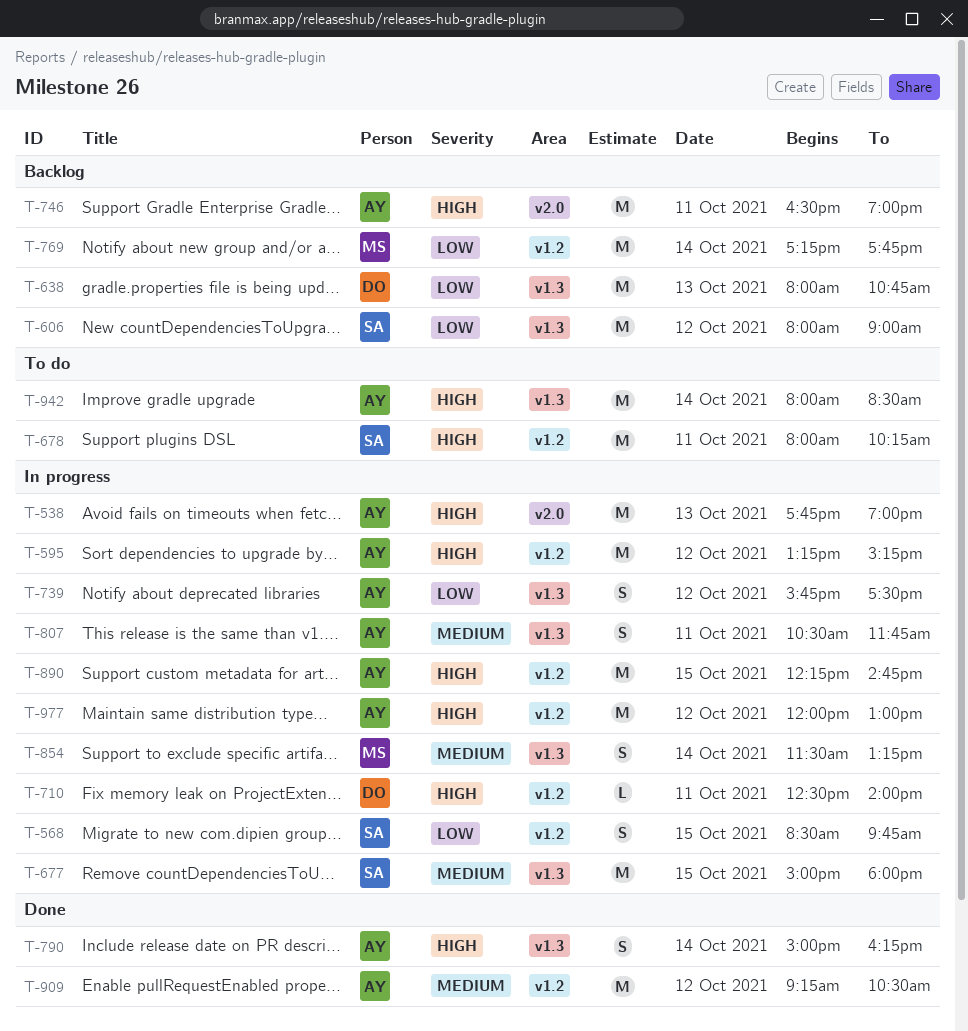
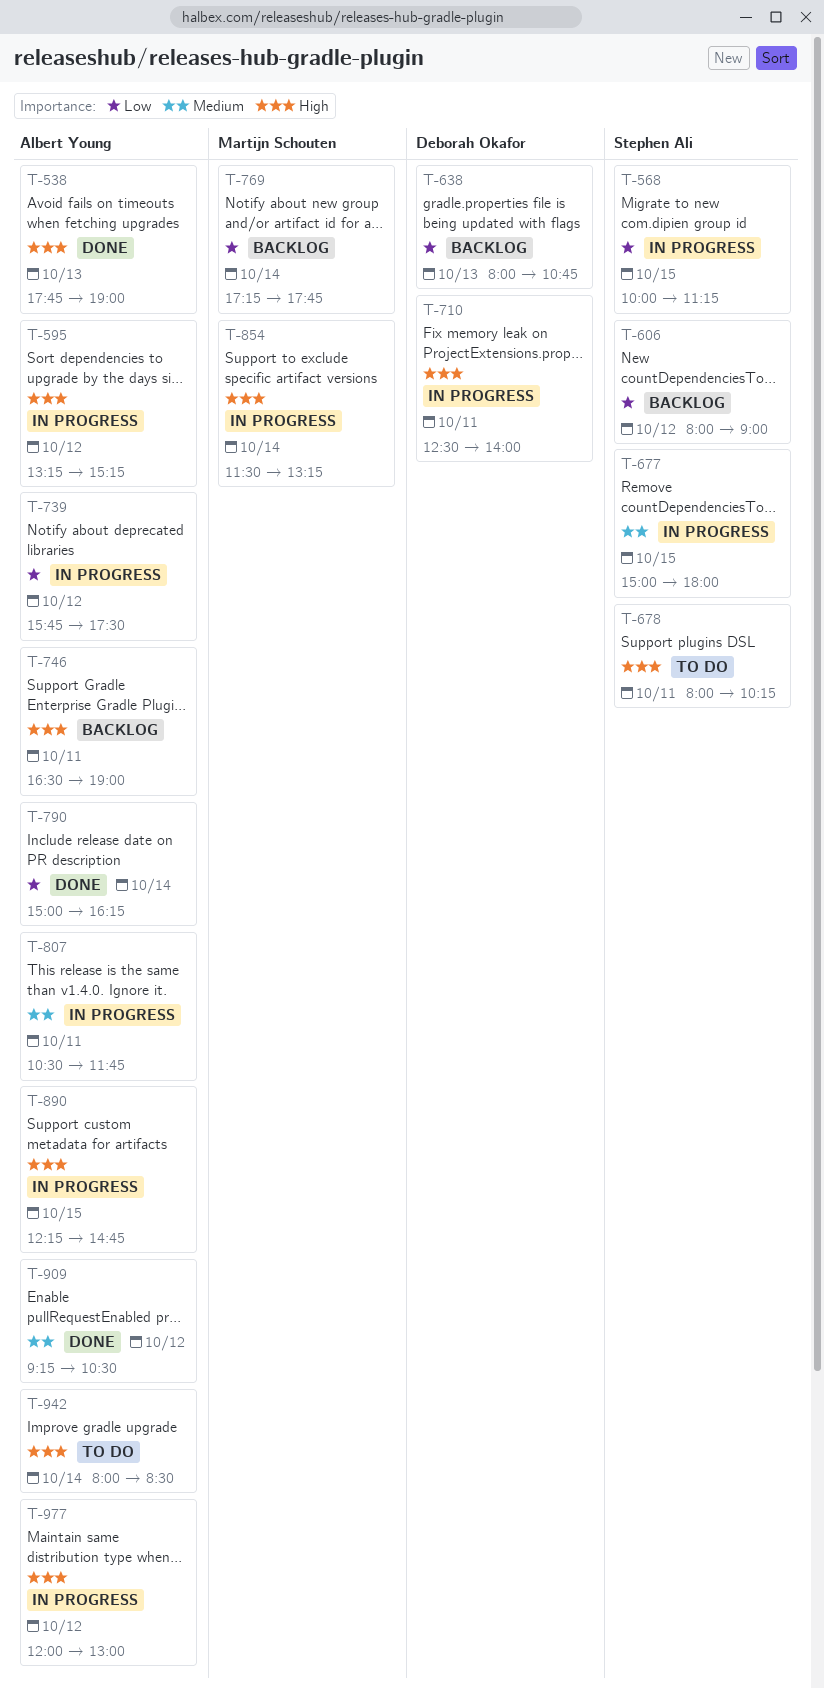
T-538, status: In progress -> Done
T-568, begins: 08:30 -> 10:00
T-568, ends: 09:45 -> 11:15
T-790, priority: High -> Low
T-854, priority: Medium -> High

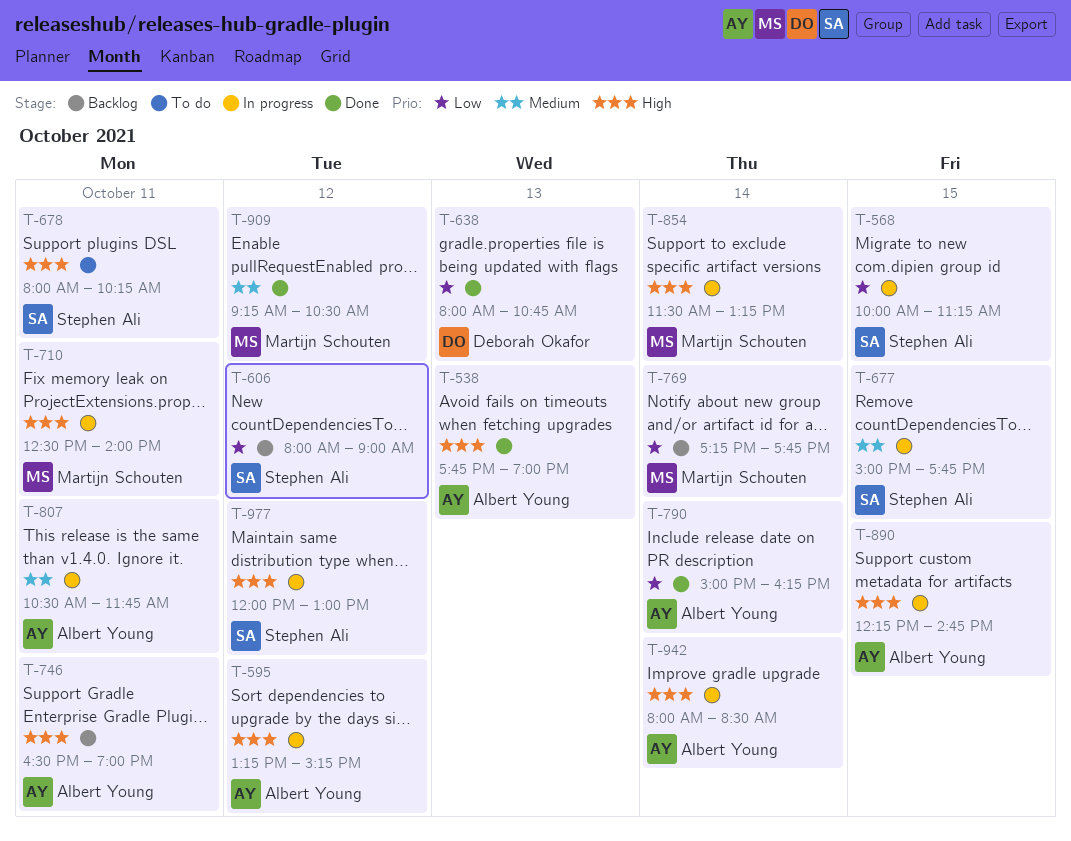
T-638, status: Backlog -> Done
T-677, ends: 18:00 -> 17:45
T-710, owner: Deborah Okafor -> Martijn Schouten
T-739: present -> none
T-909, owner: Albert Young -> Martijn Schouten
T-942, status: To do -> In progress
T-977, owner: Albert Young -> Stephen Ali

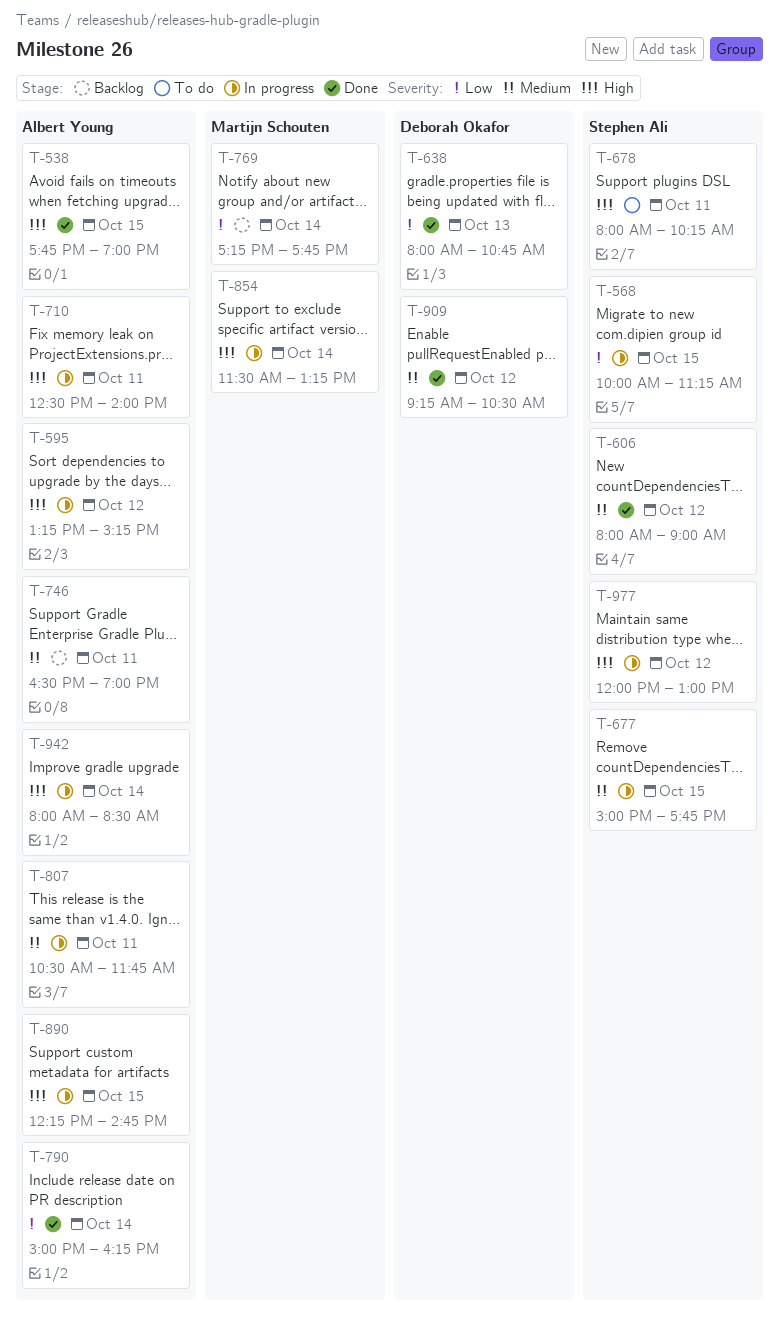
T-538, day: Oct 13 -> Oct 15
T-606, status: Backlog -> Done
T-606, priority: Low -> Medium
T-710, owner: Martijn Schouten -> Albert Young
T-746, priority: High -> Medium
T-909, owner: Martijn Schouten -> Deborah Okafor

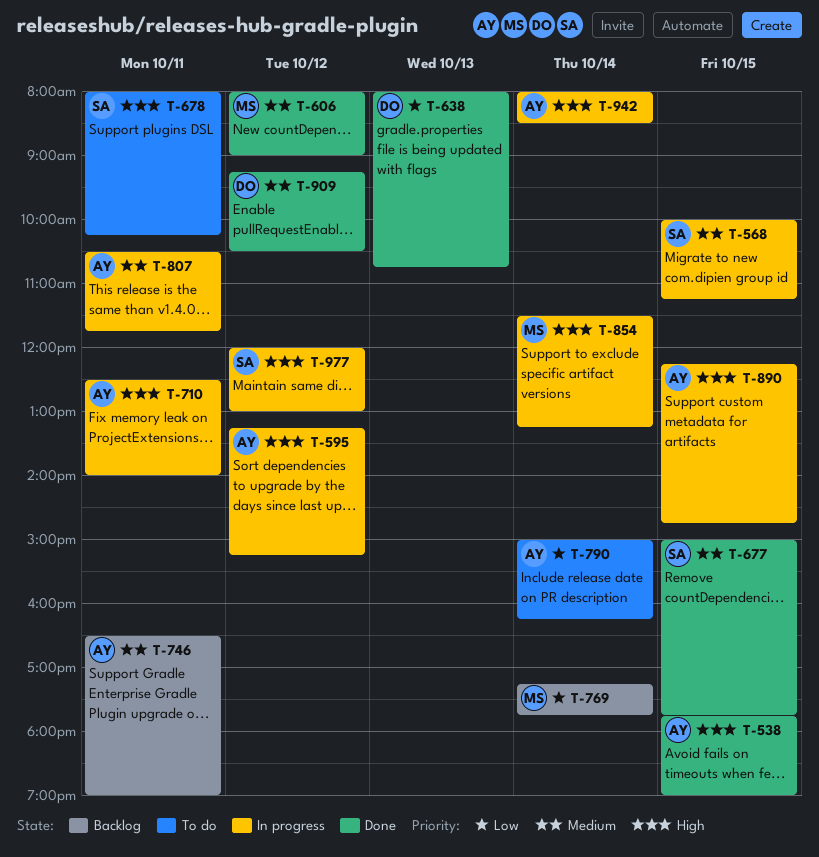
T-568, priority: Low -> Medium
T-606, owner: Stephen Ali -> Martijn Schouten
T-677, status: In progress -> Done
T-790, status: Done -> To do

